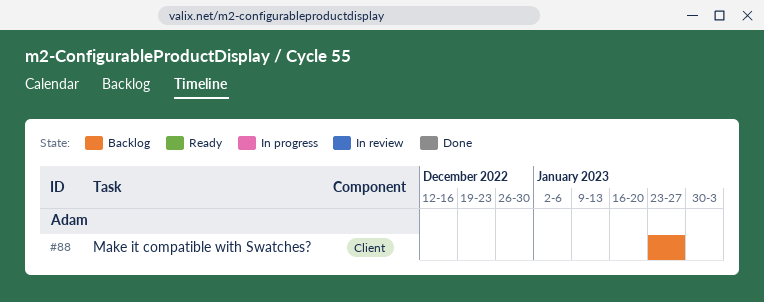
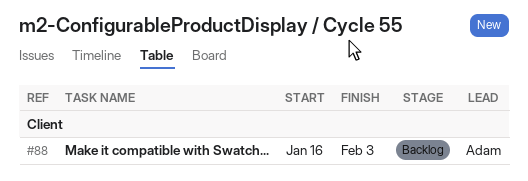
#88, start: Jan 23 -> Jan 16
#88, due: Jan 27 -> Feb 3

